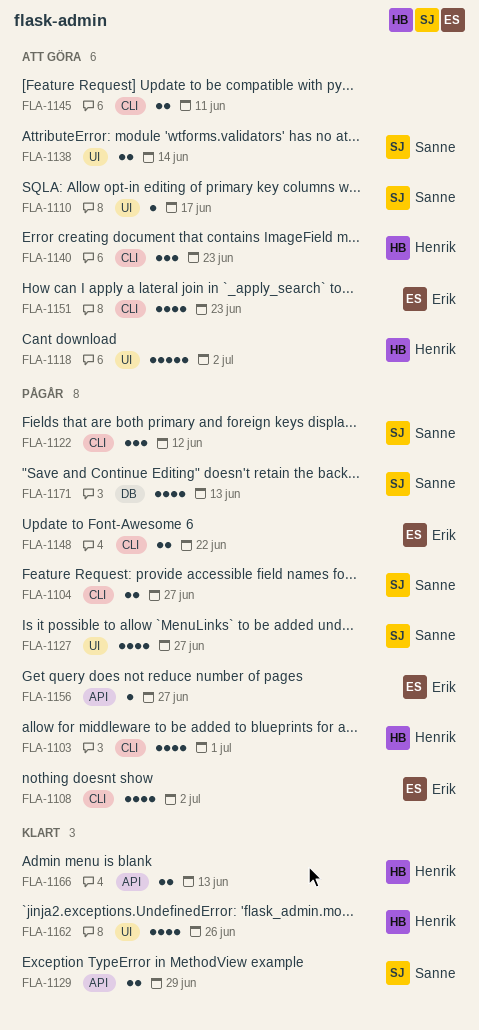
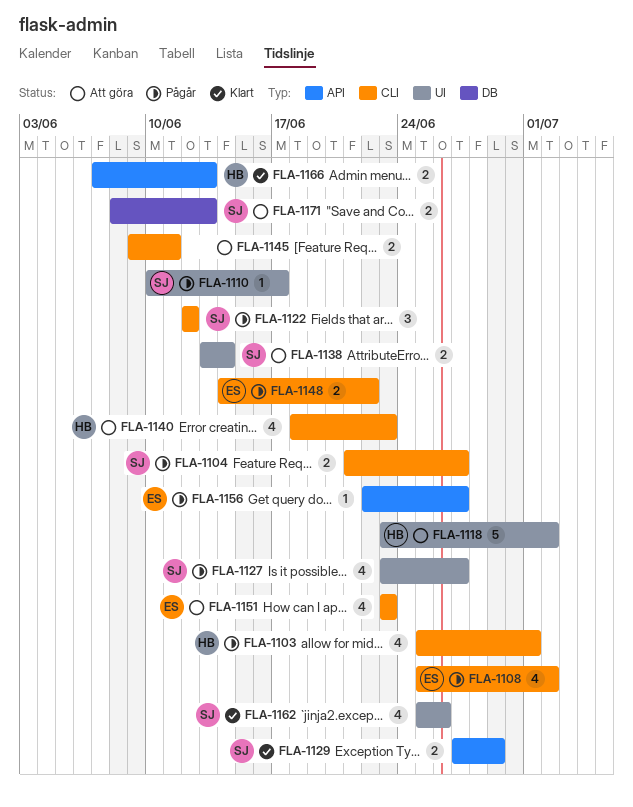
FLA-1110, status: Att göra -> Pågår
FLA-1140, estimate: 3 -> 4
FLA-1162, owner: Henrik -> Sanne
FLA-1171, status: Pågår -> Att göra
FLA-1171, estimate: 4 -> 2

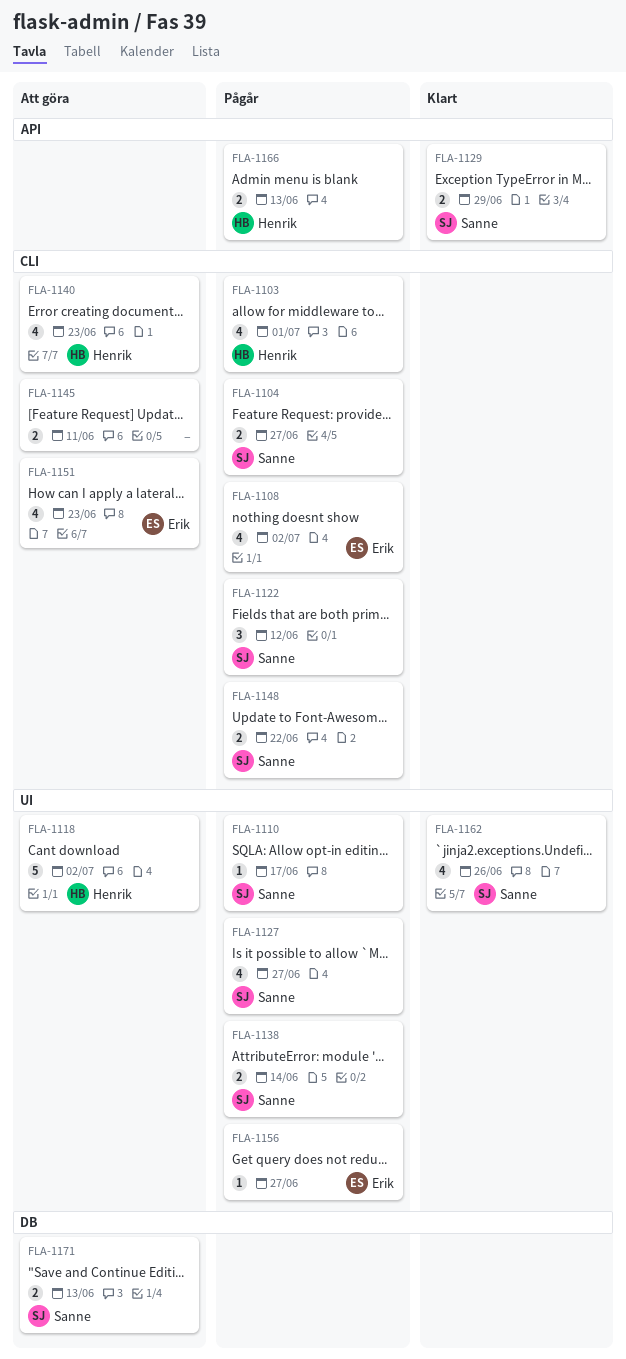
FLA-1138, status: Att göra -> Pågår
FLA-1148, owner: Erik -> Sanne
FLA-1156, label: API -> UI
FLA-1166, status: Klart -> Pågår

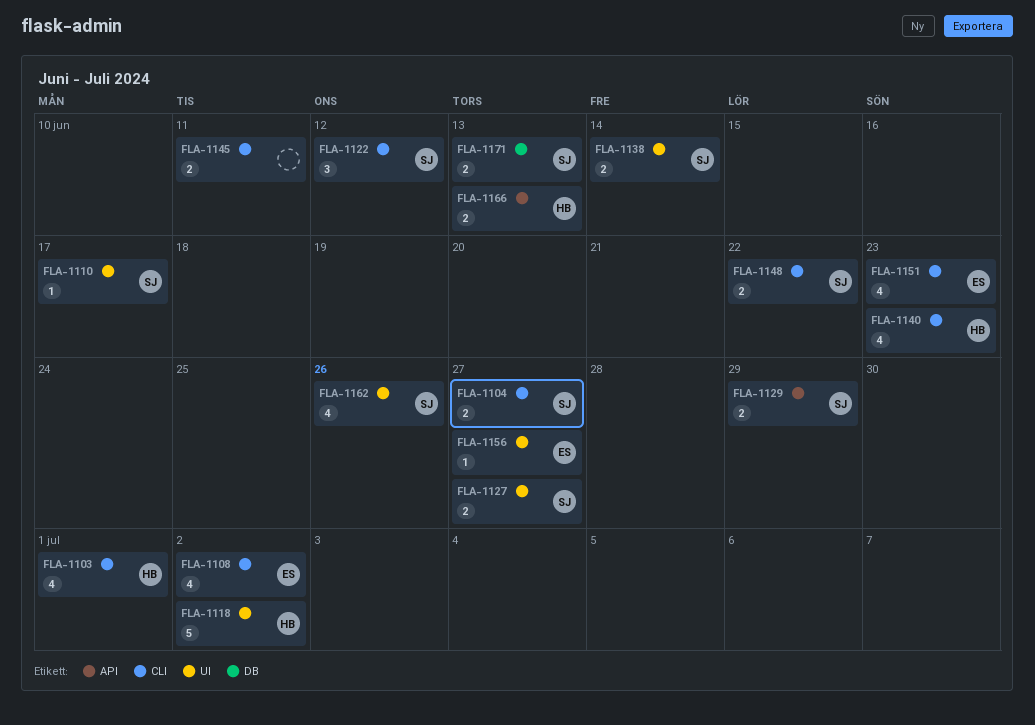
FLA-1127, estimate: 4 -> 2

